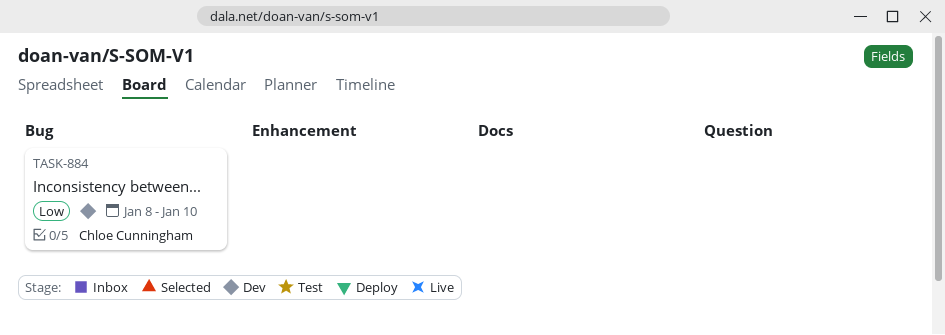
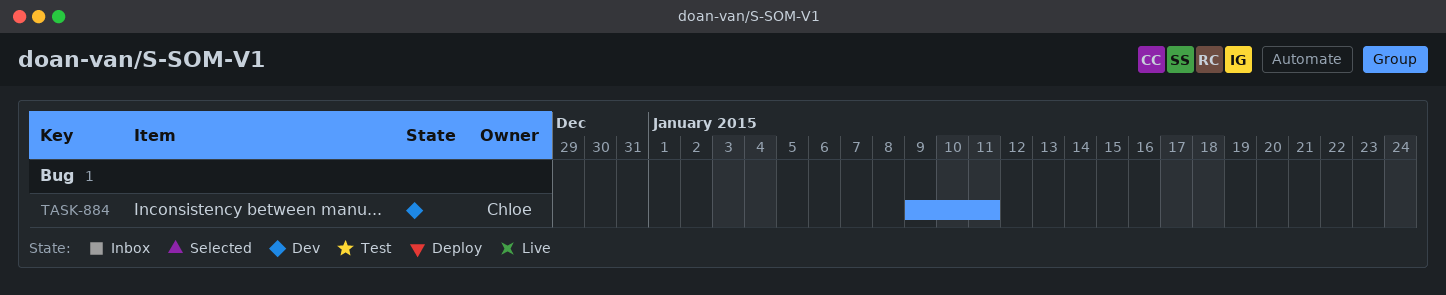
TASK-884, start: Jan 8 -> Jan 9
TASK-884, due: Jan 10 -> Jan 11

